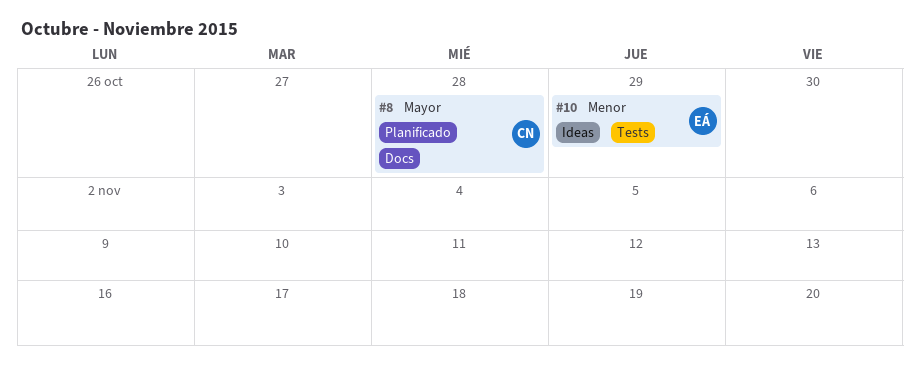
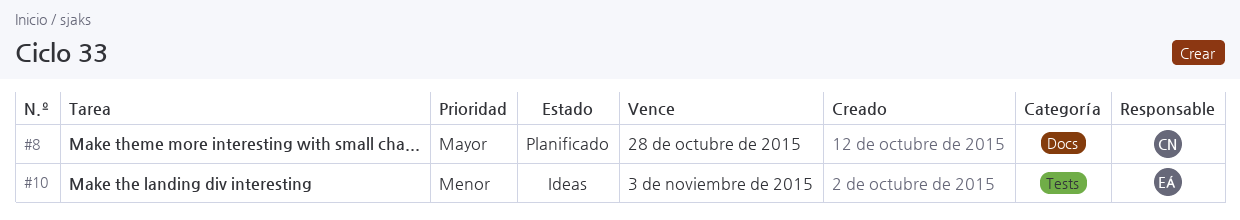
#10, due: Oct 29 -> Nov 3

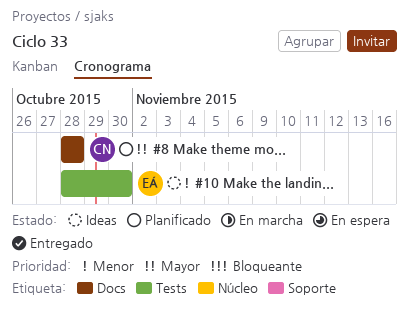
#10, due: Nov 3 -> Oct 30

